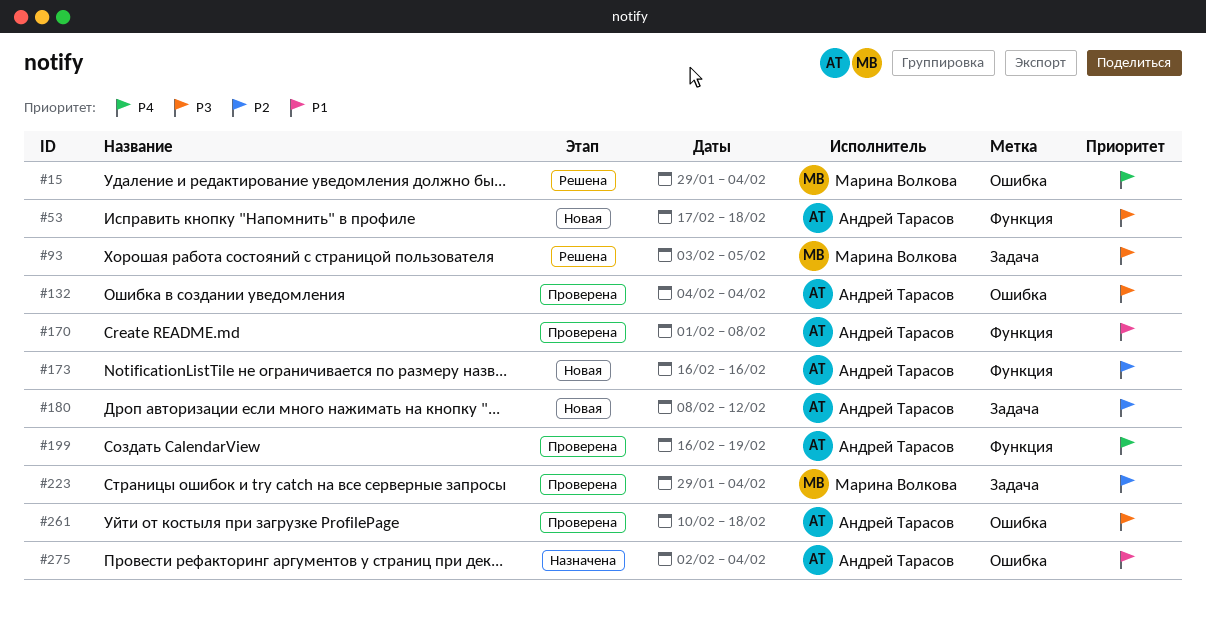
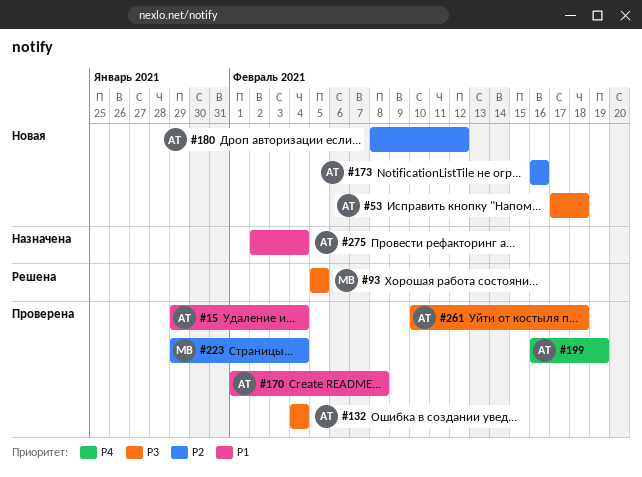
#15, status: Решена -> Проверена
#15, owner: Марина Волкова -> Андрей Тарасов
#15, priority: P4 -> P1
#93, start: Feb 3 -> Feb 5

